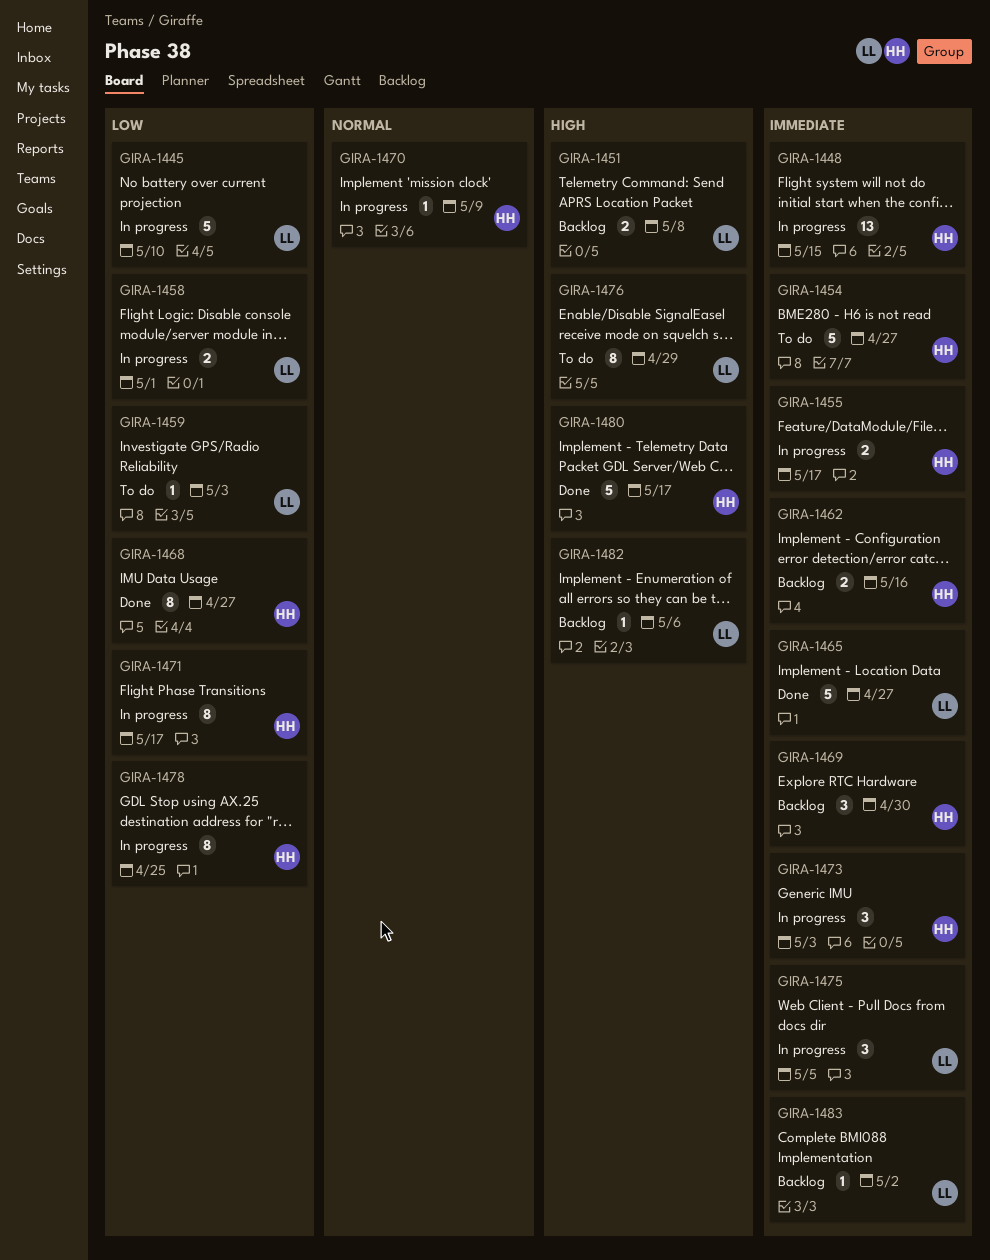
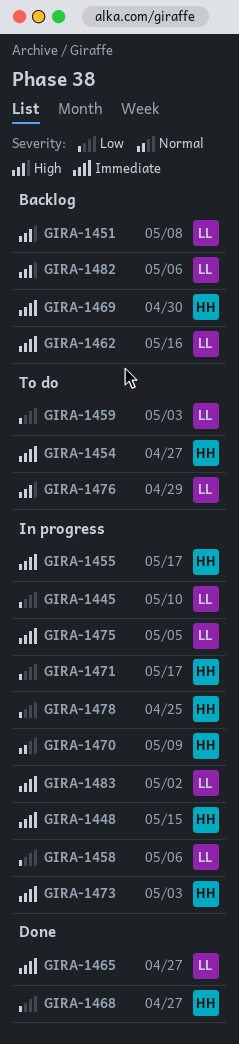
GIRA-1458, due: May 1 -> May 6
GIRA-1462, owner: HH -> LL
GIRA-1480: present -> none
GIRA-1483, status: Backlog -> In progress

